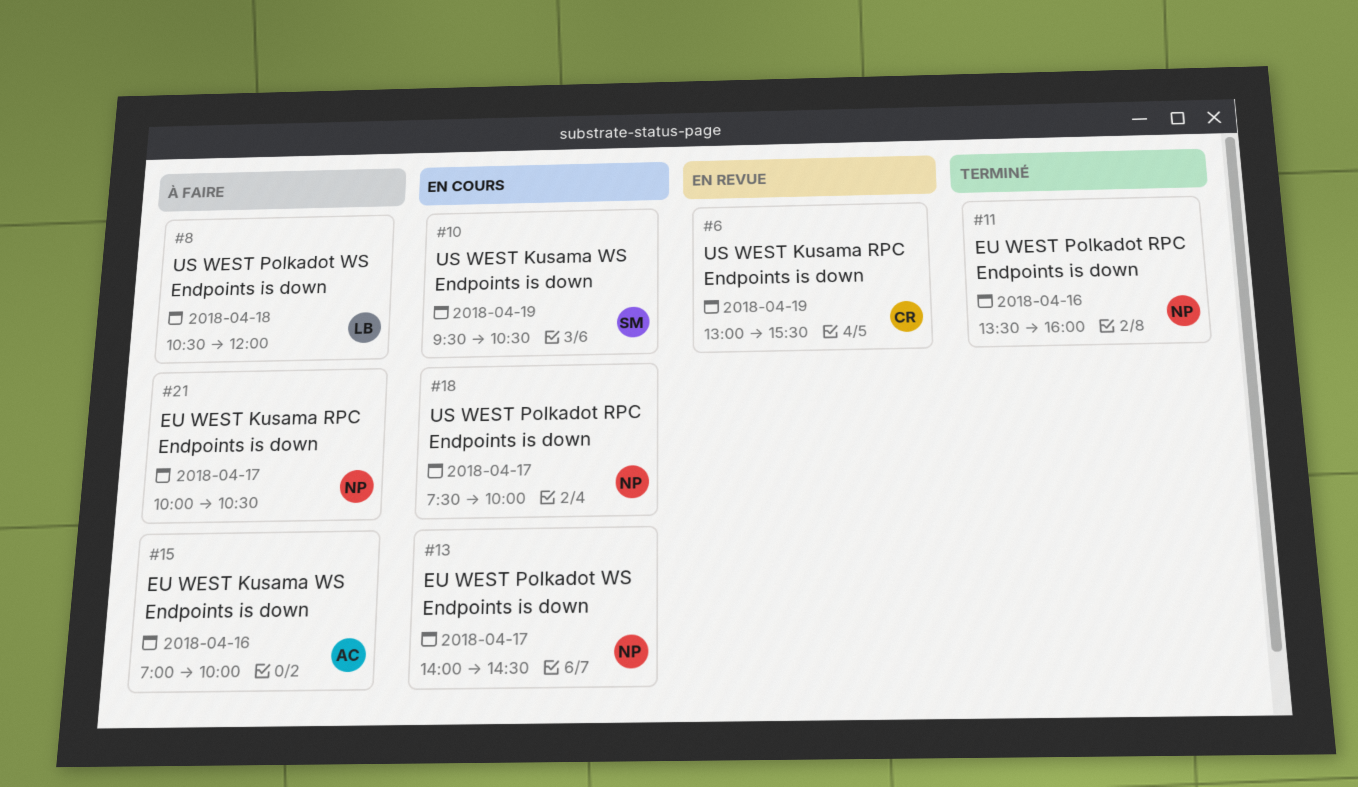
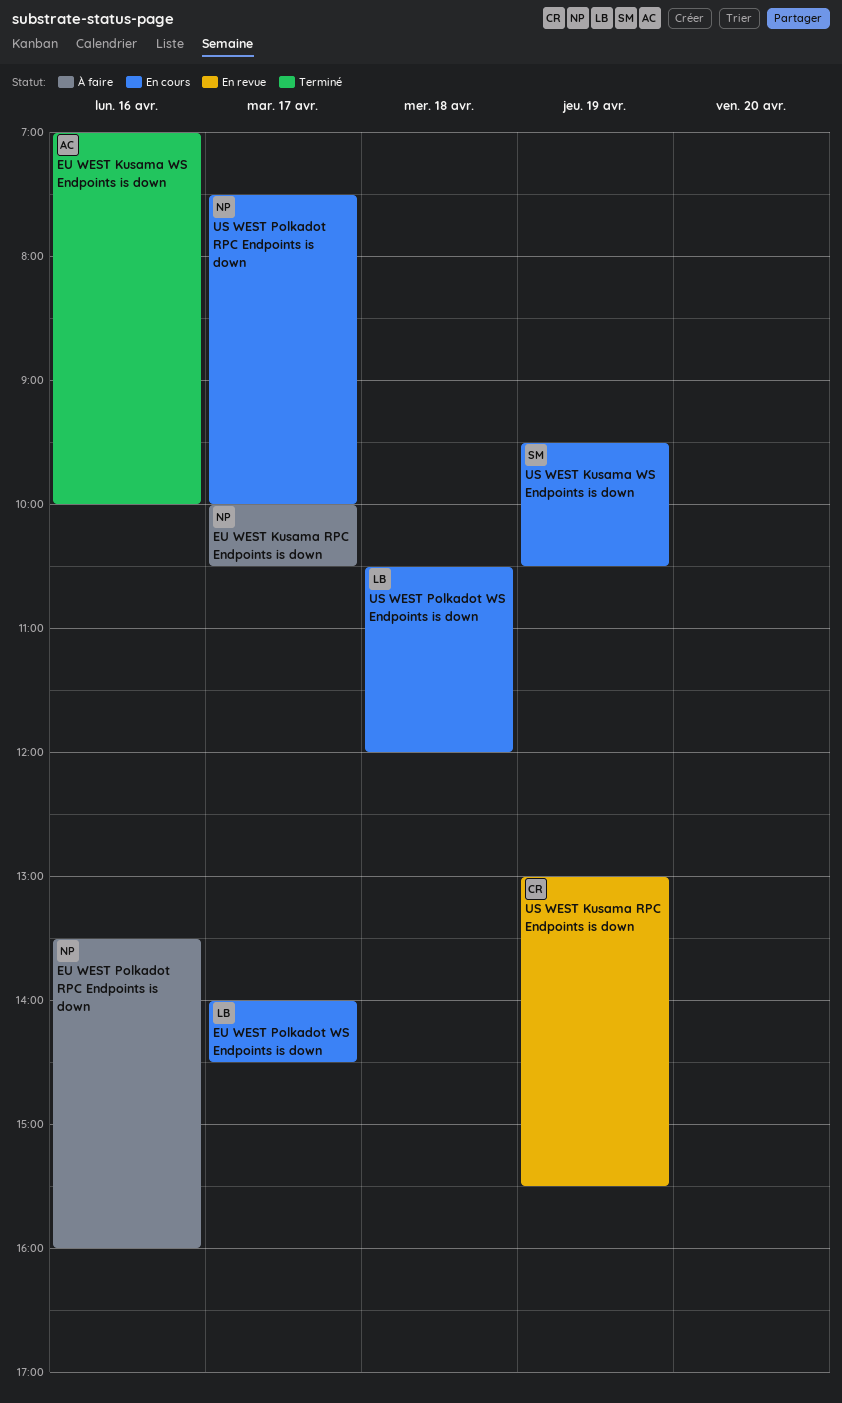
EU WEST Kusama WS Endpoints is down, status: À faire -> Terminé
EU WEST Polkadot RPC Endpoints is down, status: Terminé -> À faire
EU WEST Polkadot WS Endpoints is down, owner: NP -> LB
US WEST Polkadot WS Endpoints is down, status: À faire -> En cours

